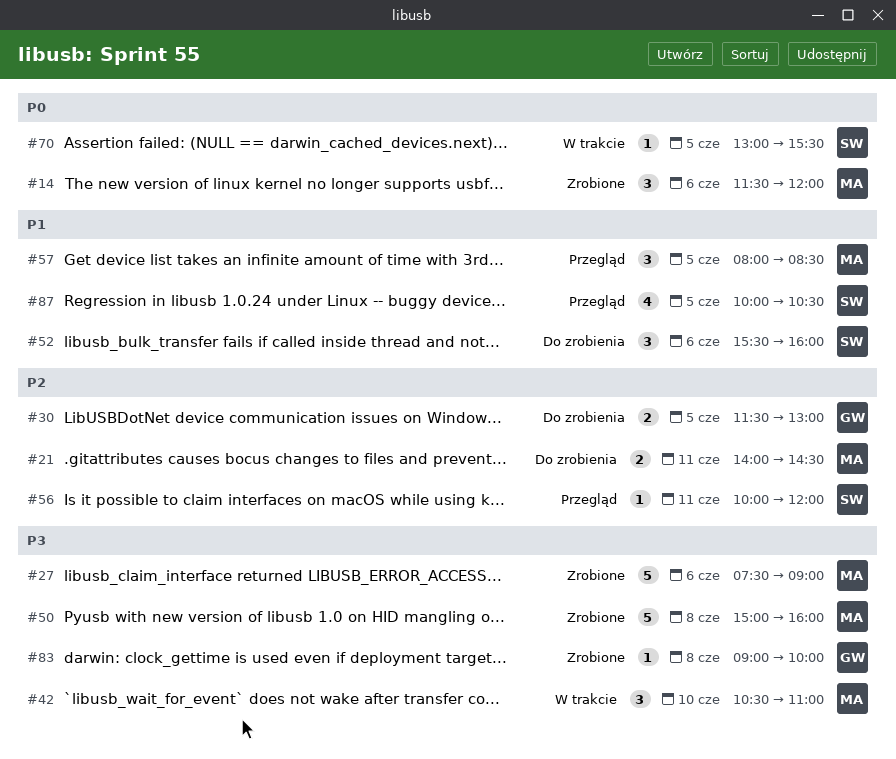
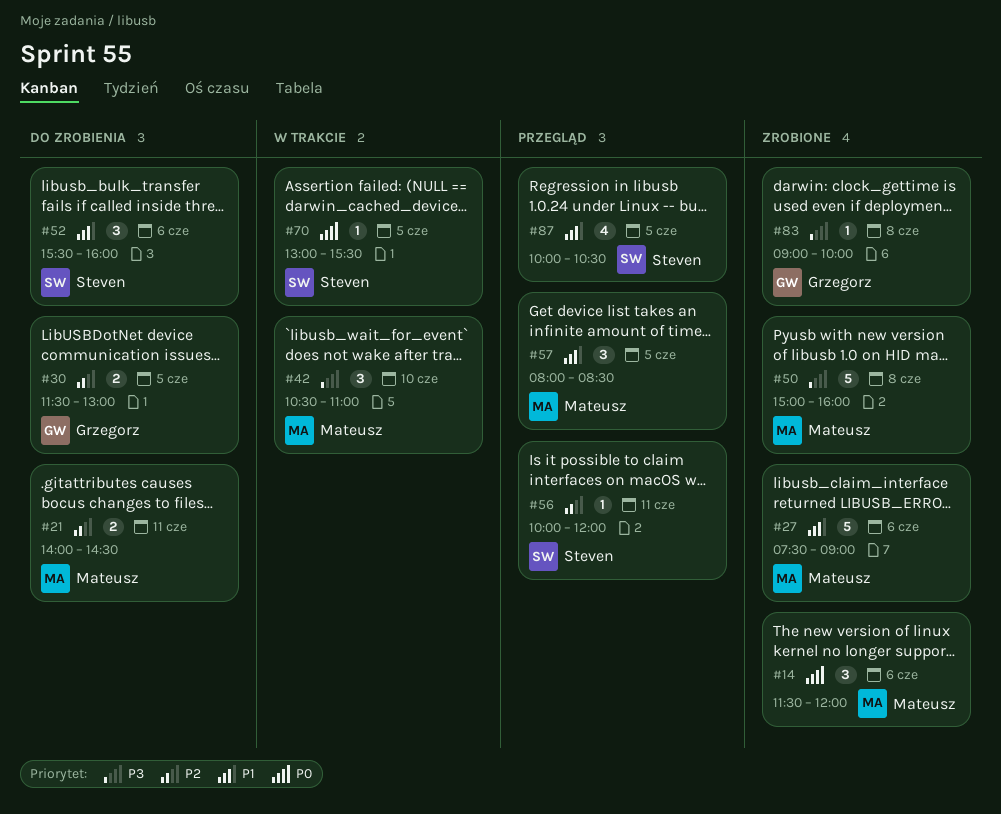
#27, priority: P3 -> P1

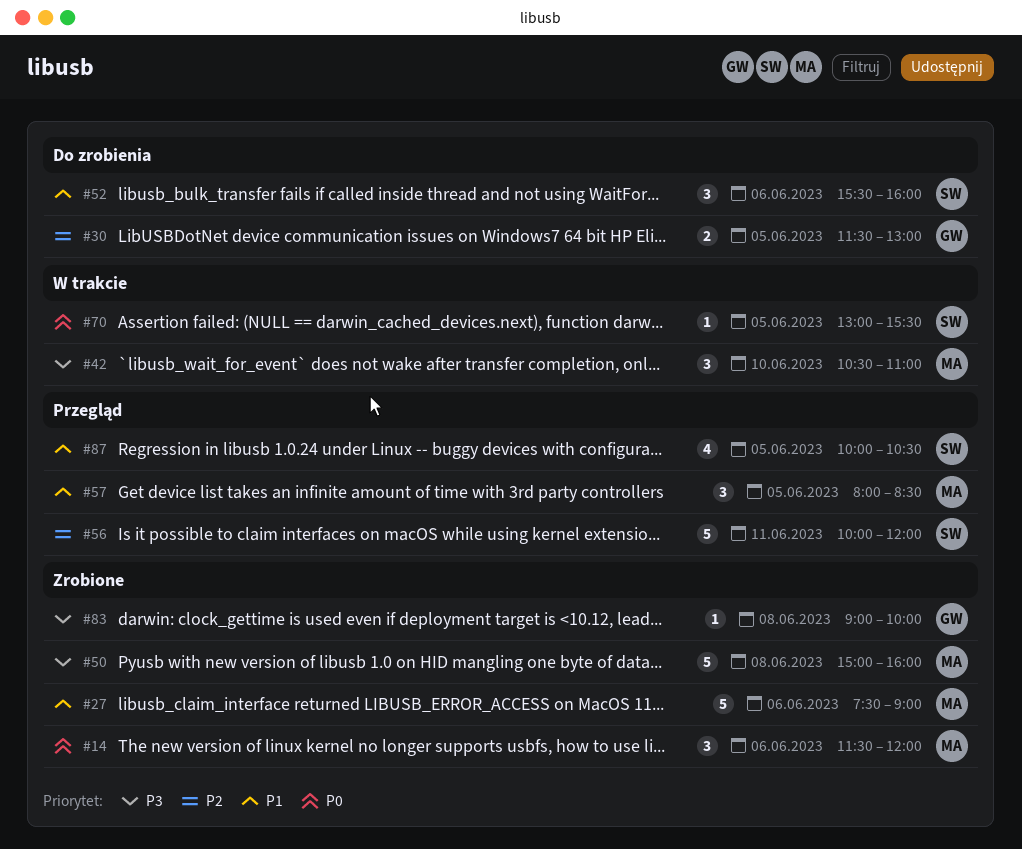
#21: present -> none
#56, estimate: 1 -> 5

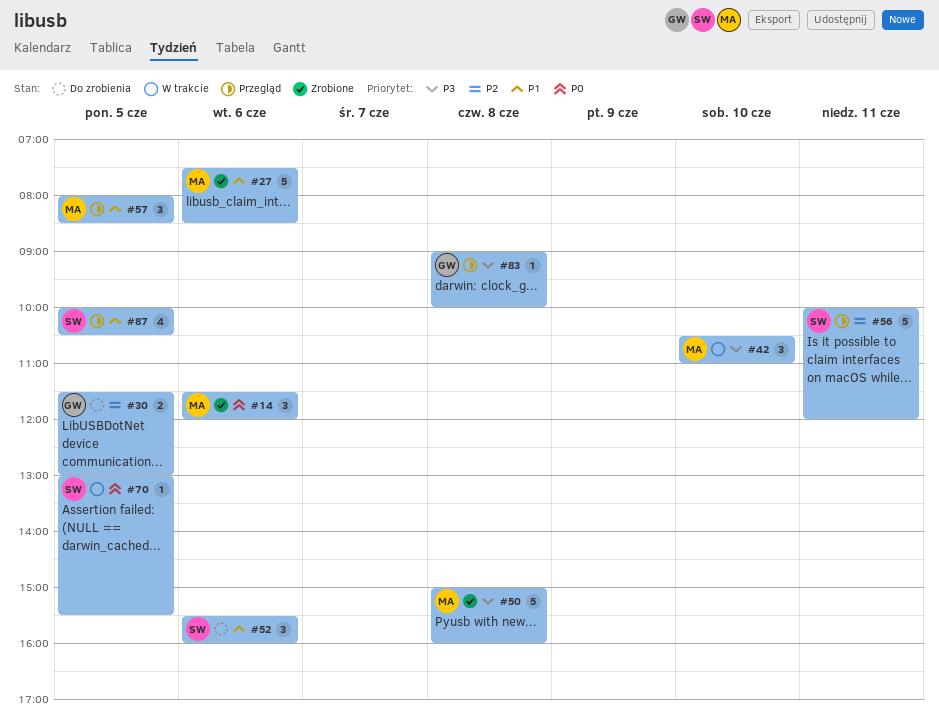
#27, ends: 09:00 -> 08:30
#83, status: Zrobione -> Przegląd

